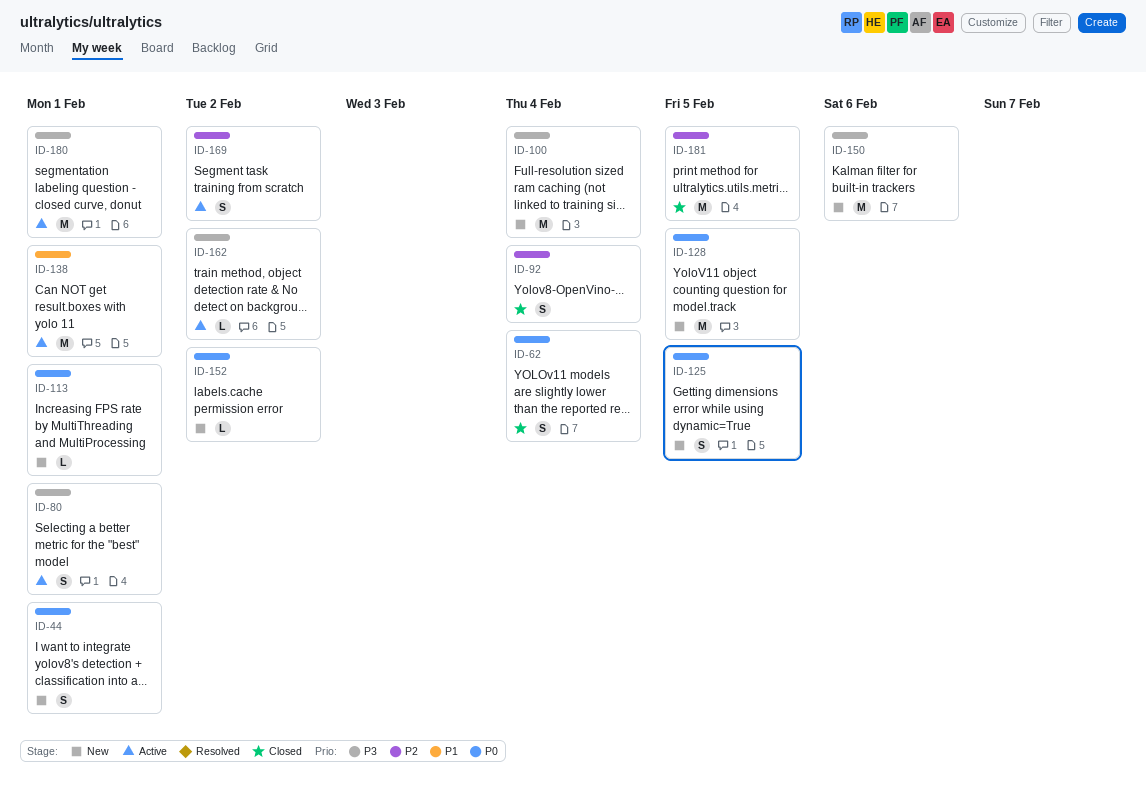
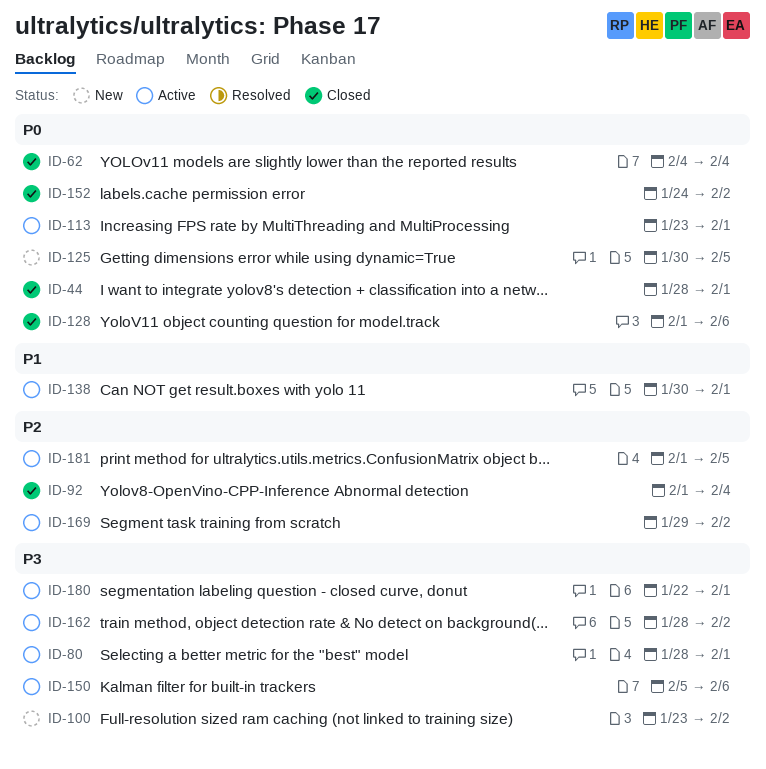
ID-44, status: New -> Closed
ID-100, due: Feb 4 -> Feb 2
ID-113, status: New -> Active
ID-128, status: New -> Closed
ID-128, due: Feb 5 -> Feb 6
ID-150, status: New -> Active
ID-152, status: New -> Closed
ID-181, status: Closed -> Active

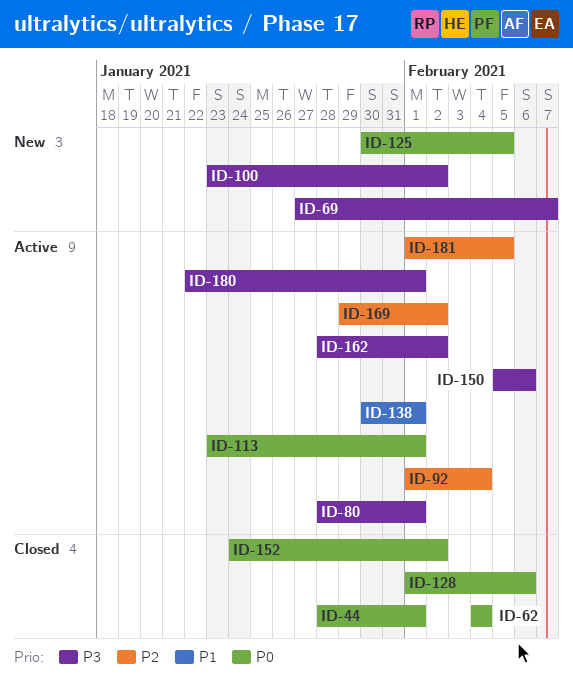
ID-69: none -> present
ID-92, status: Closed -> Active

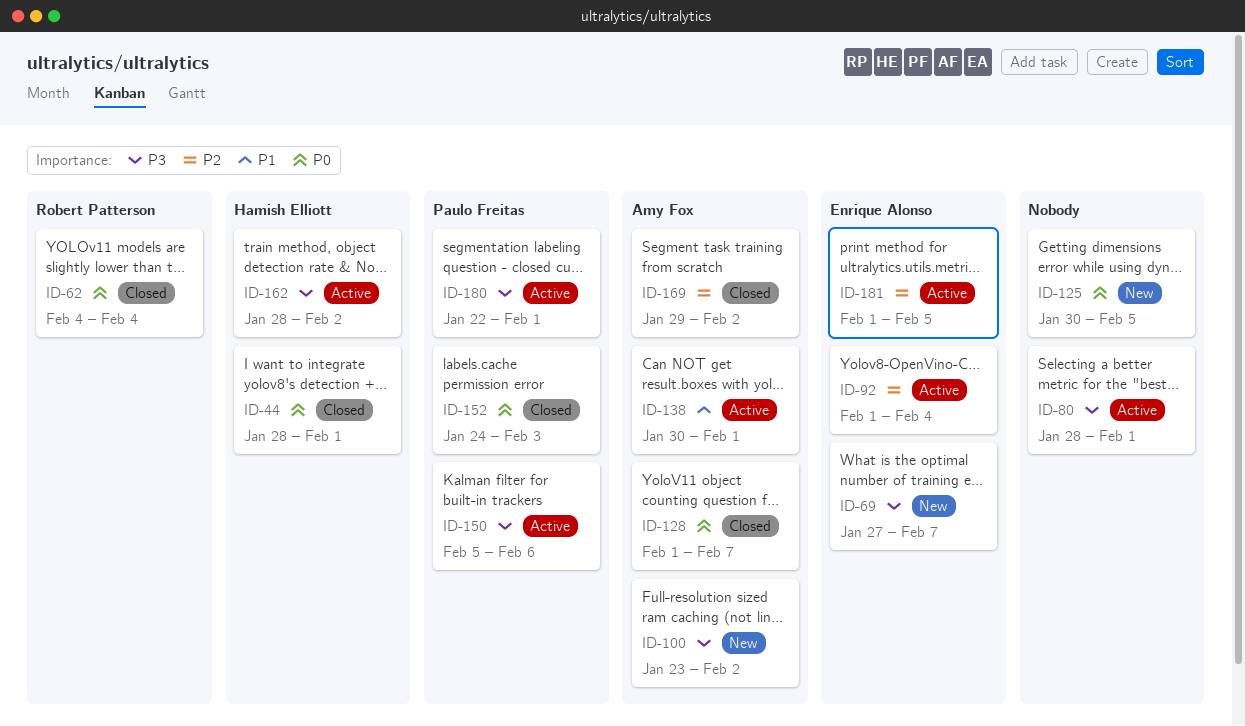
ID-113: present -> none
ID-128, due: Feb 6 -> Feb 7
ID-152, due: Feb 2 -> Feb 3
ID-169, status: Active -> Closed

